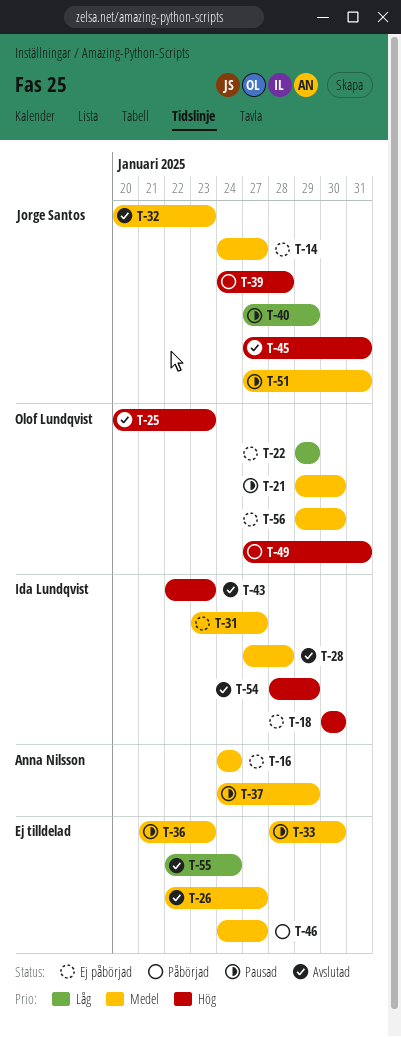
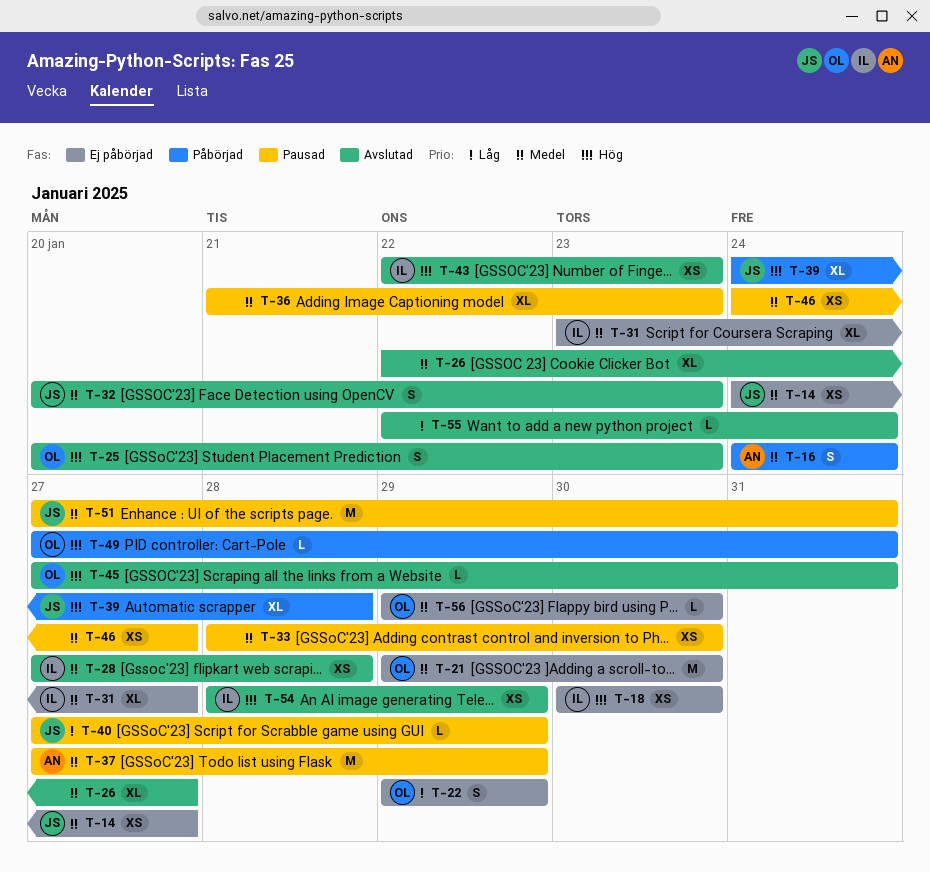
T-16, status: Ej påbörjad -> Påbörjad
T-21, status: Pausad -> Ej påbörjad
T-37, start: Jan 24 -> Jan 27
T-45, owner: Jorge Santos -> Olof Lundqvist
T-46, status: Påbörjad -> Pausad

